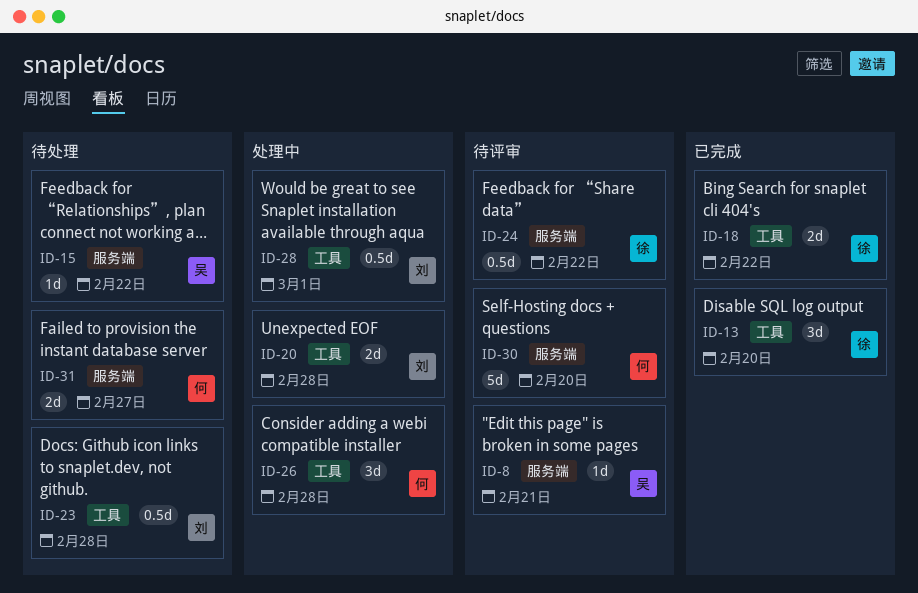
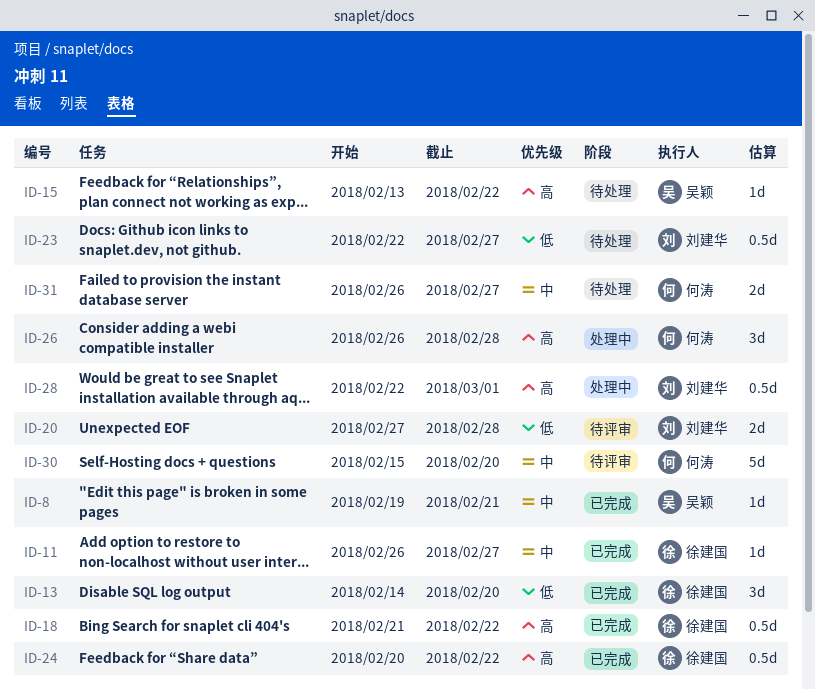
ID-8, status: 待评审 -> 已完成
ID-11: none -> present
ID-18, estimate: 2d -> 0.5d
ID-20, status: 处理中 -> 待评审
ID-23, due: Feb 28 -> Feb 27
ID-24, status: 待评审 -> 已完成

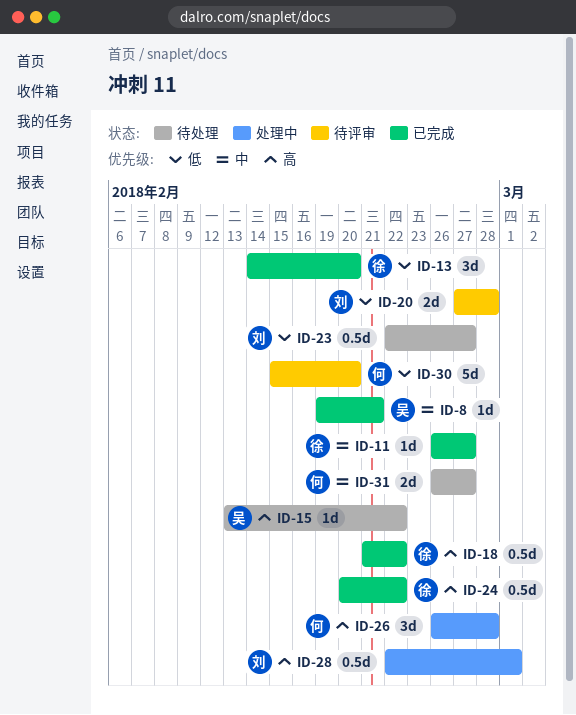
ID-30, priority: 中 -> 低

